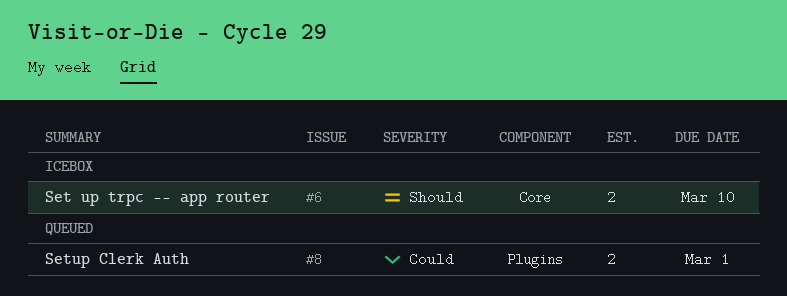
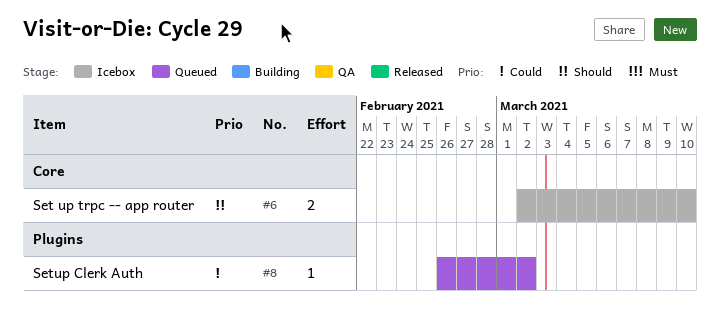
#8, estimate: 2 -> 1
#8, due: Mar 1 -> Mar 2

